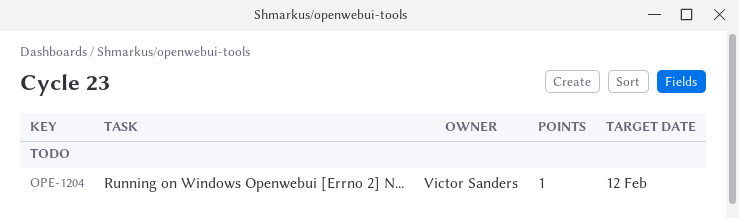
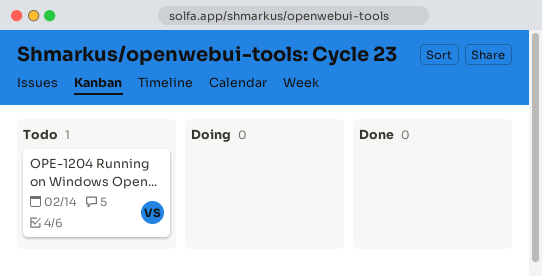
OPE-1204, due: Feb 12 -> Feb 14

